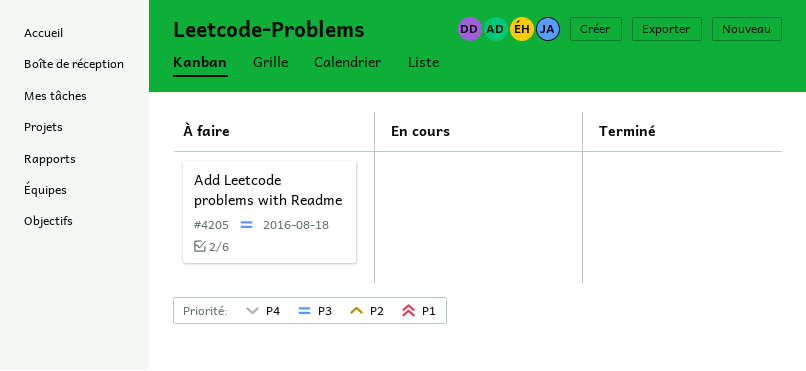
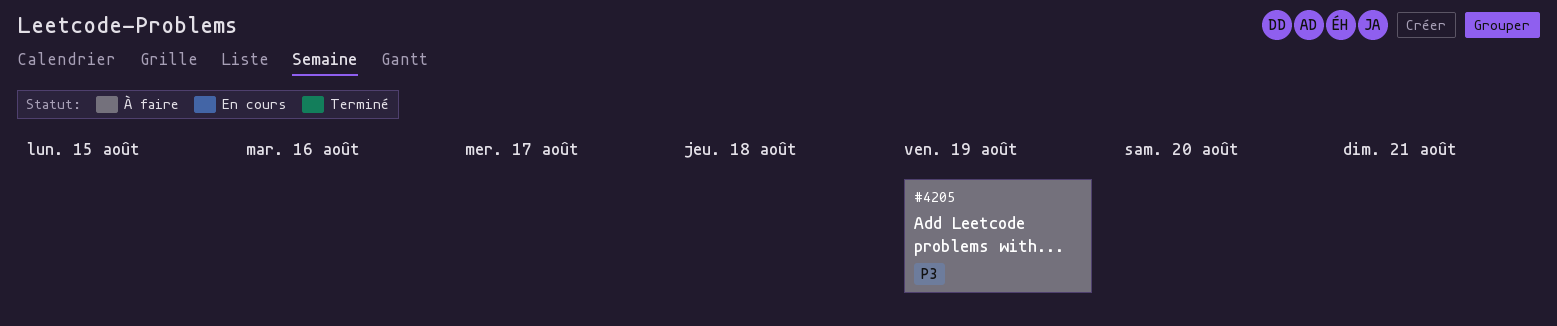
#4205, due: Aug 18 -> Aug 19

